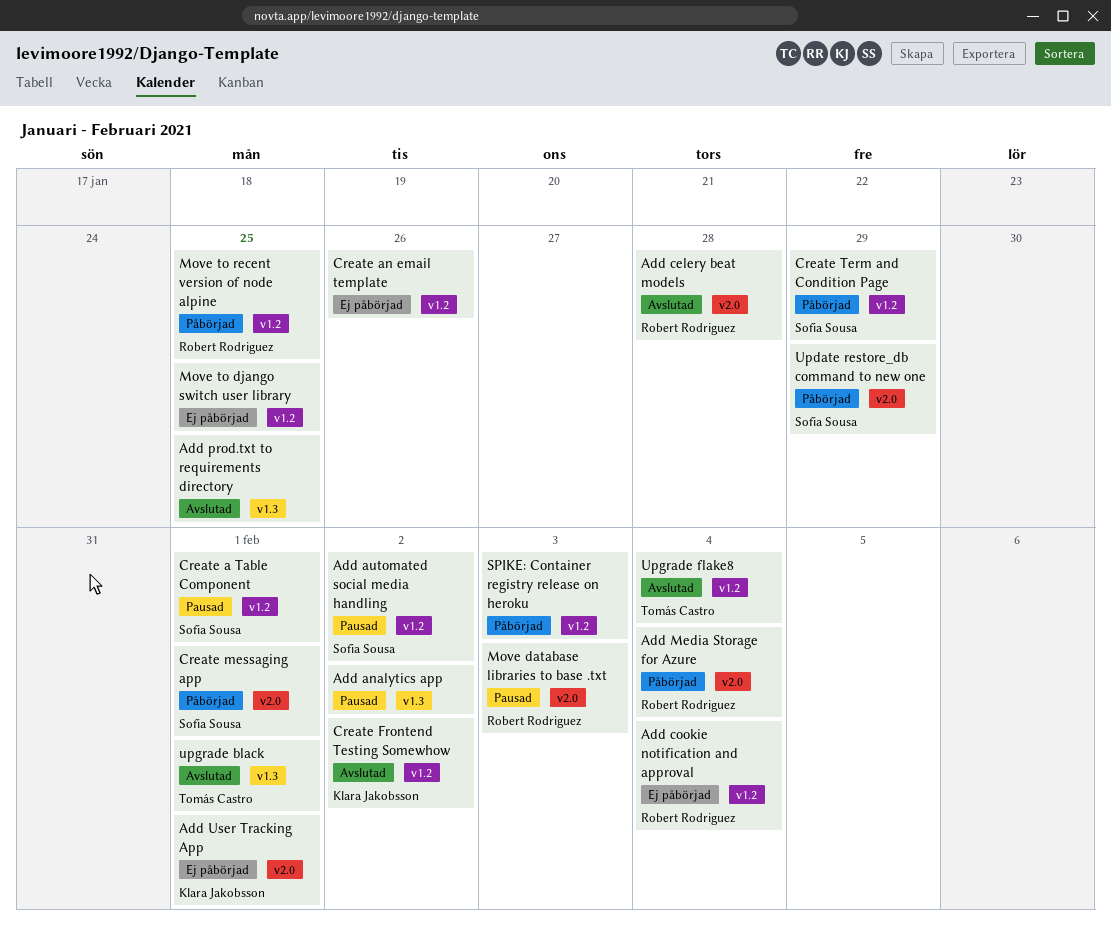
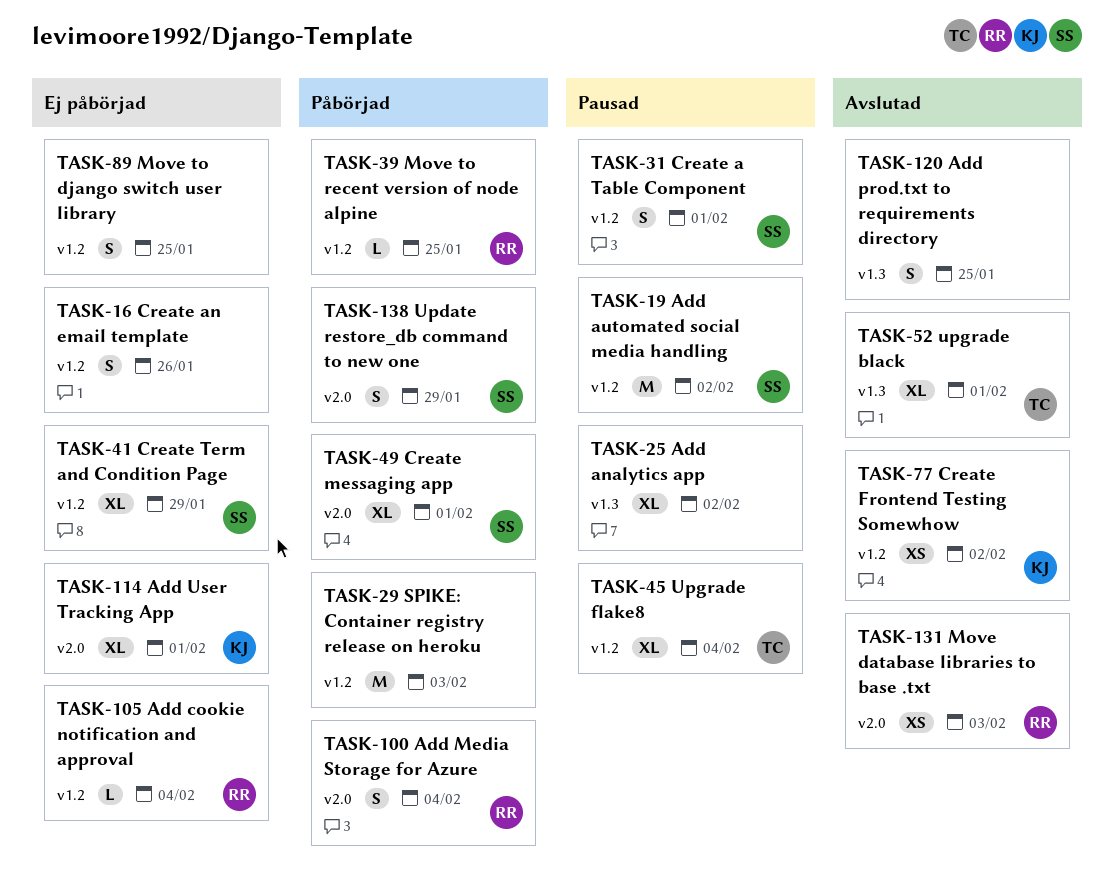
Add celery beat models: present -> none
Create Term and Condition Page, status: Påbörjad -> Ej påbörjad
Move database libraries to base .txt, status: Pausad -> Avslutad
Upgrade flake8, status: Avslutad -> Pausad

